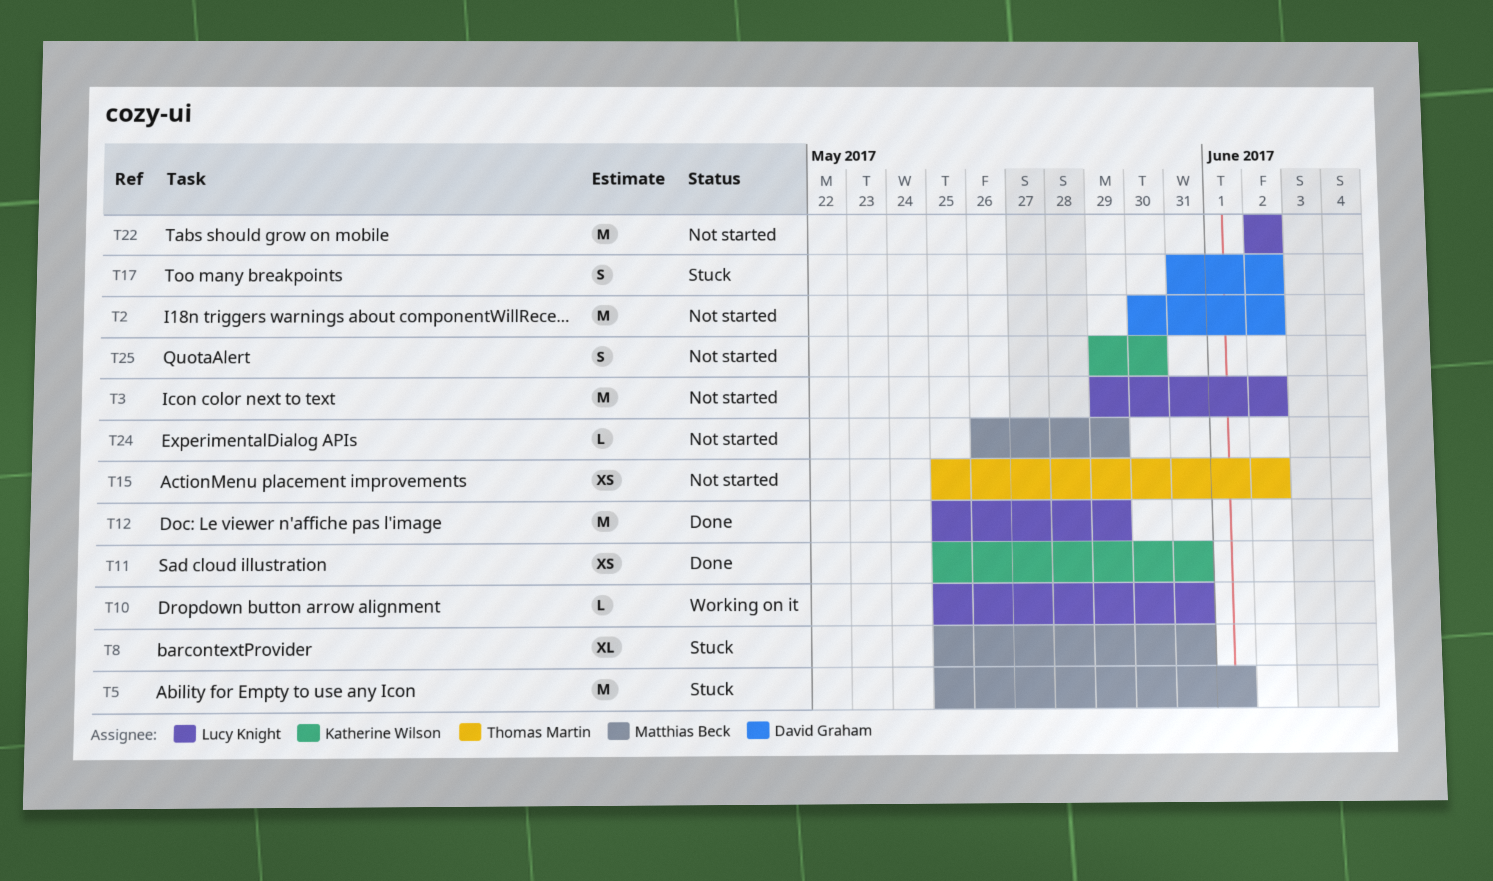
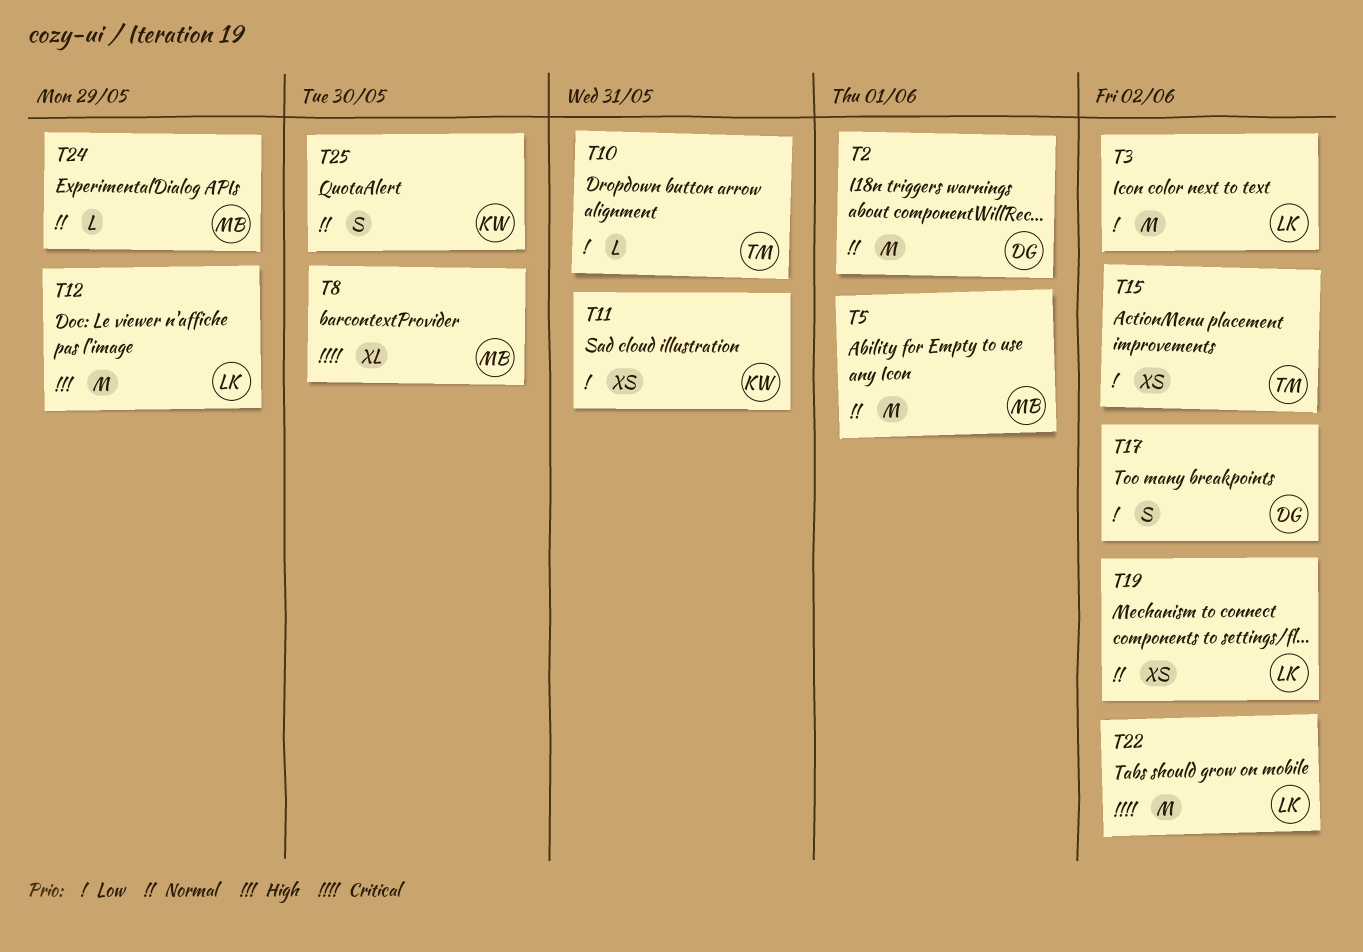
T2, due: Jun 2 -> Jun 1
T8, due: May 31 -> May 30
T10, owner: Lucy Knight -> Thomas Martin
T19: none -> present

